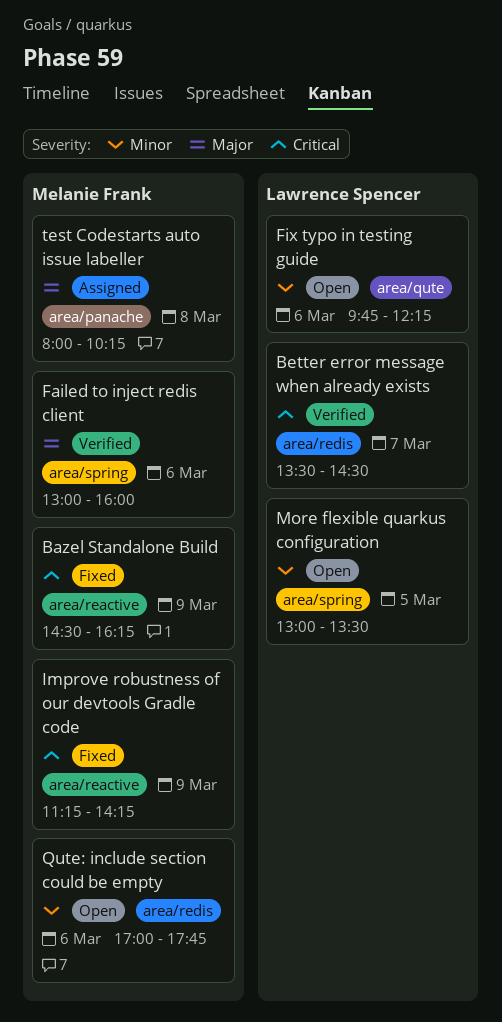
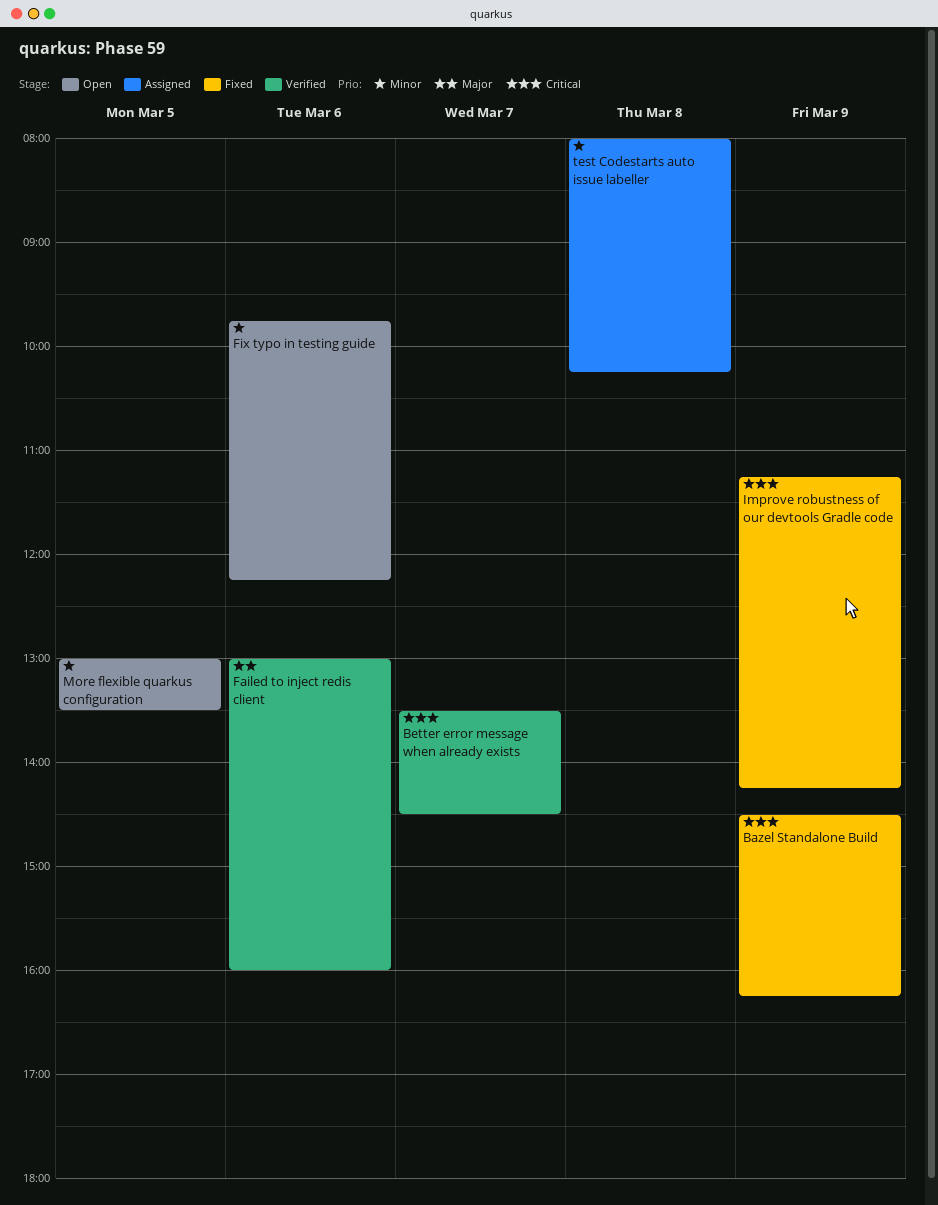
Qute: include section could be empty: present -> none
test Codestarts auto issue labeller, priority: Major -> Minor

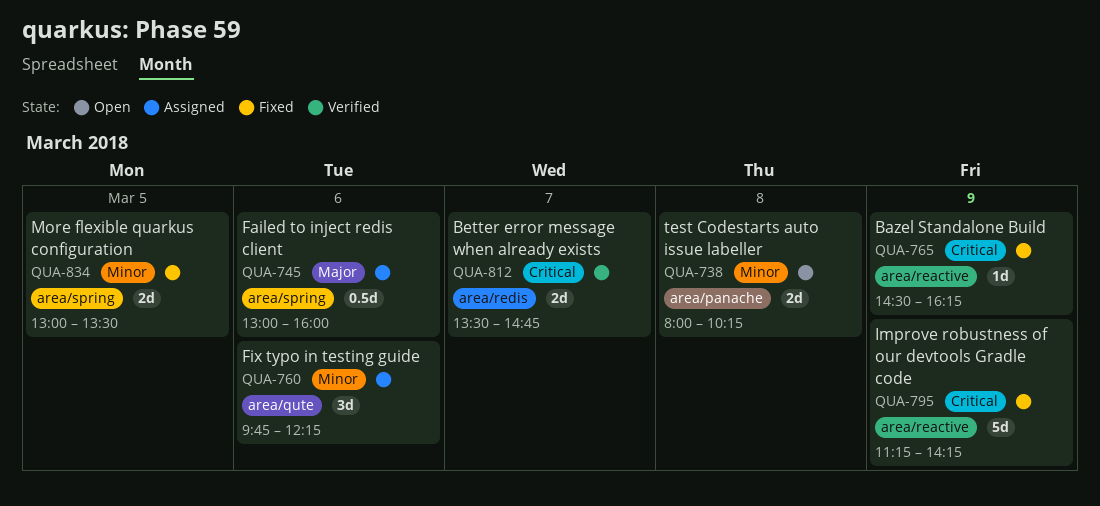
Better error message when already exists, ends: 14:30 -> 14:45
Failed to inject redis client, status: Verified -> Assigned
Fix typo in testing guide, status: Open -> Assigned
More flexible quarkus configuration, status: Open -> Fixed
test Codestarts auto issue labeller, status: Assigned -> Open

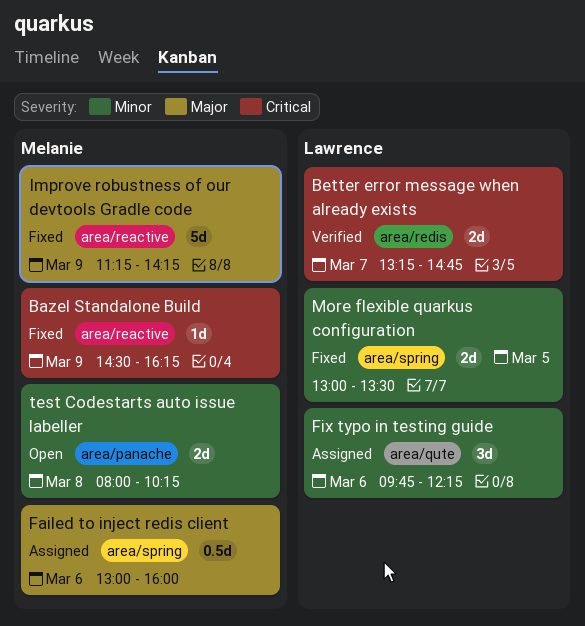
Better error message when already exists, begins: 13:30 -> 13:15
Improve robustness of our devtools Gradle code, priority: Critical -> Major

